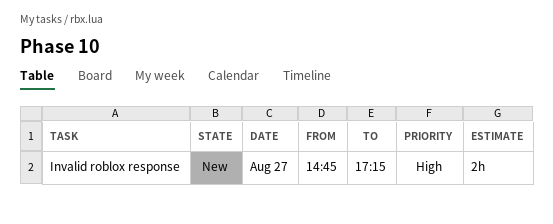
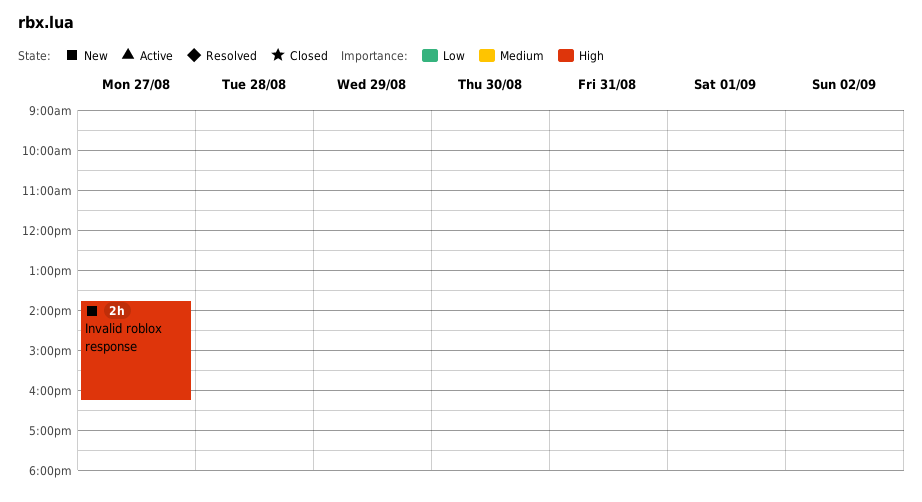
Invalid roblox response, begins: 14:45 -> 13:45
Invalid roblox response, ends: 17:15 -> 16:15

